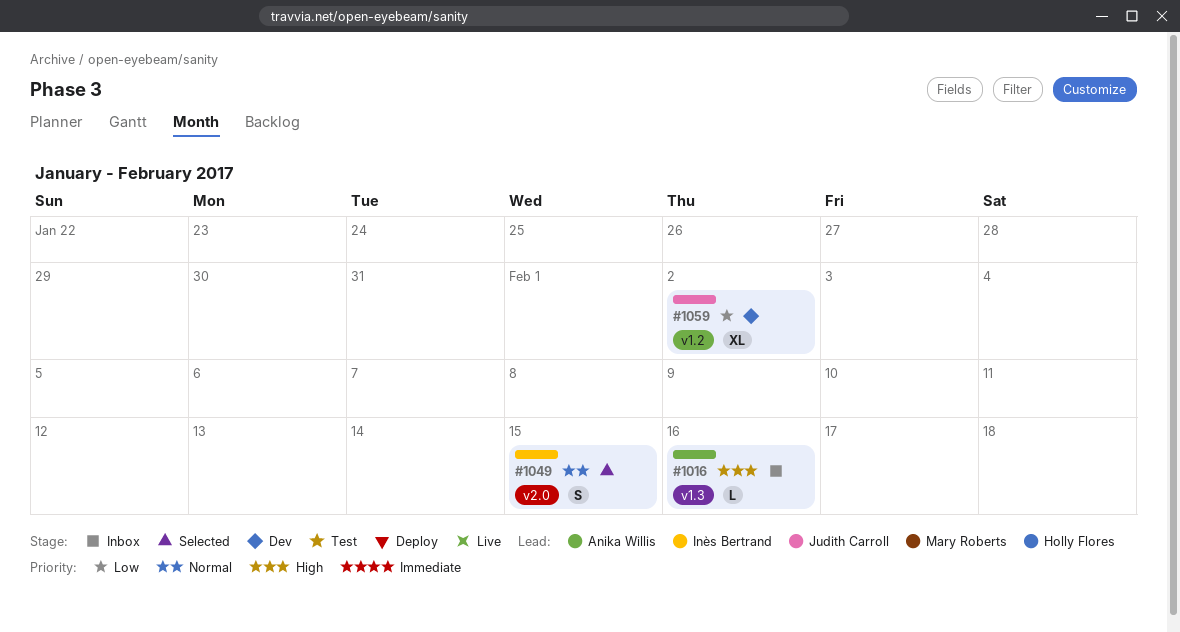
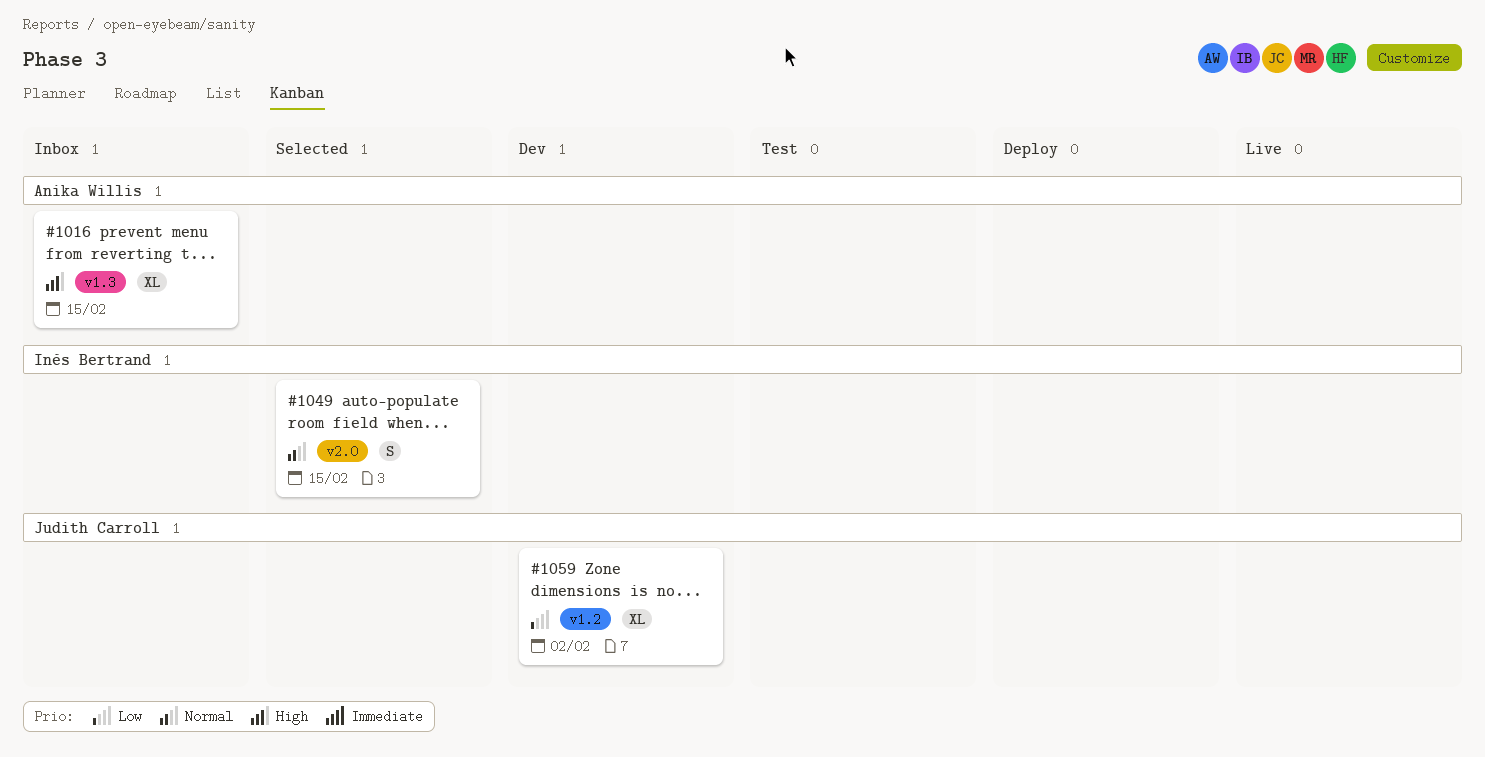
#1016, estimate: L -> XL
#1016, due: Feb 16 -> Feb 15

